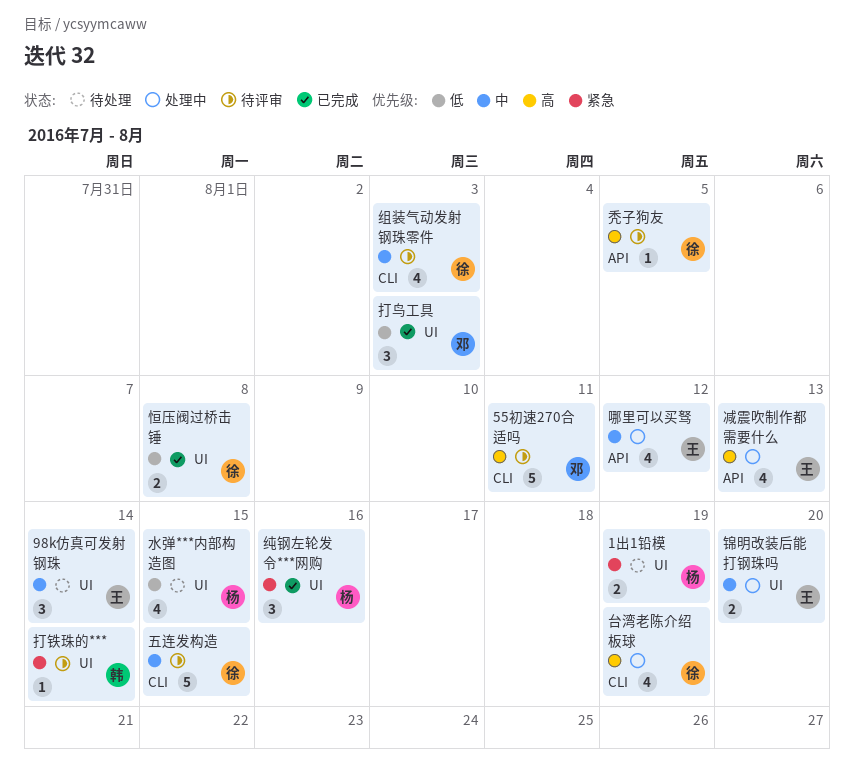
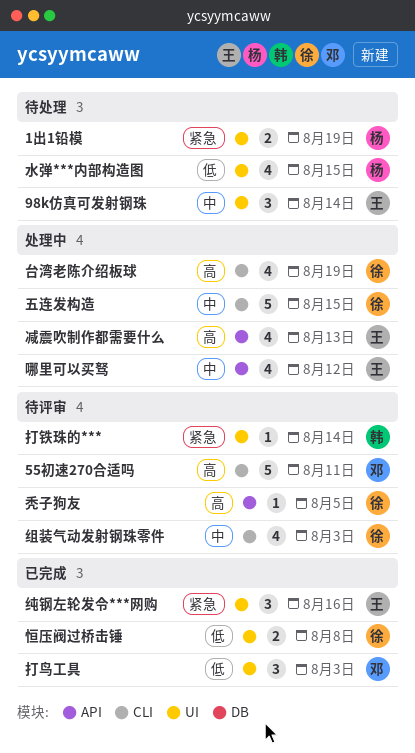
五连发构造, status: 待评审 -> 处理中
纯钢左轮发令***网购, owner: 杨 -> 王
锦明改装后能打钢珠吗: present -> none

